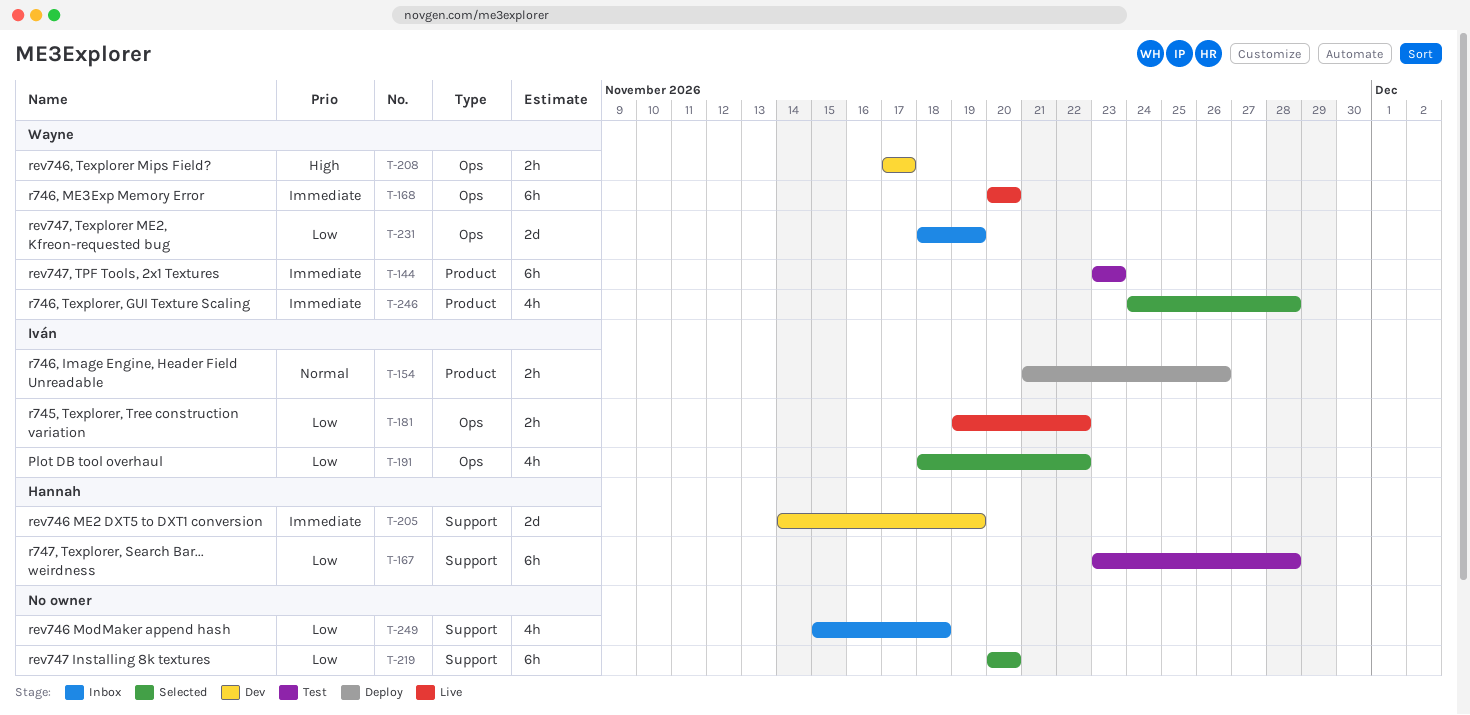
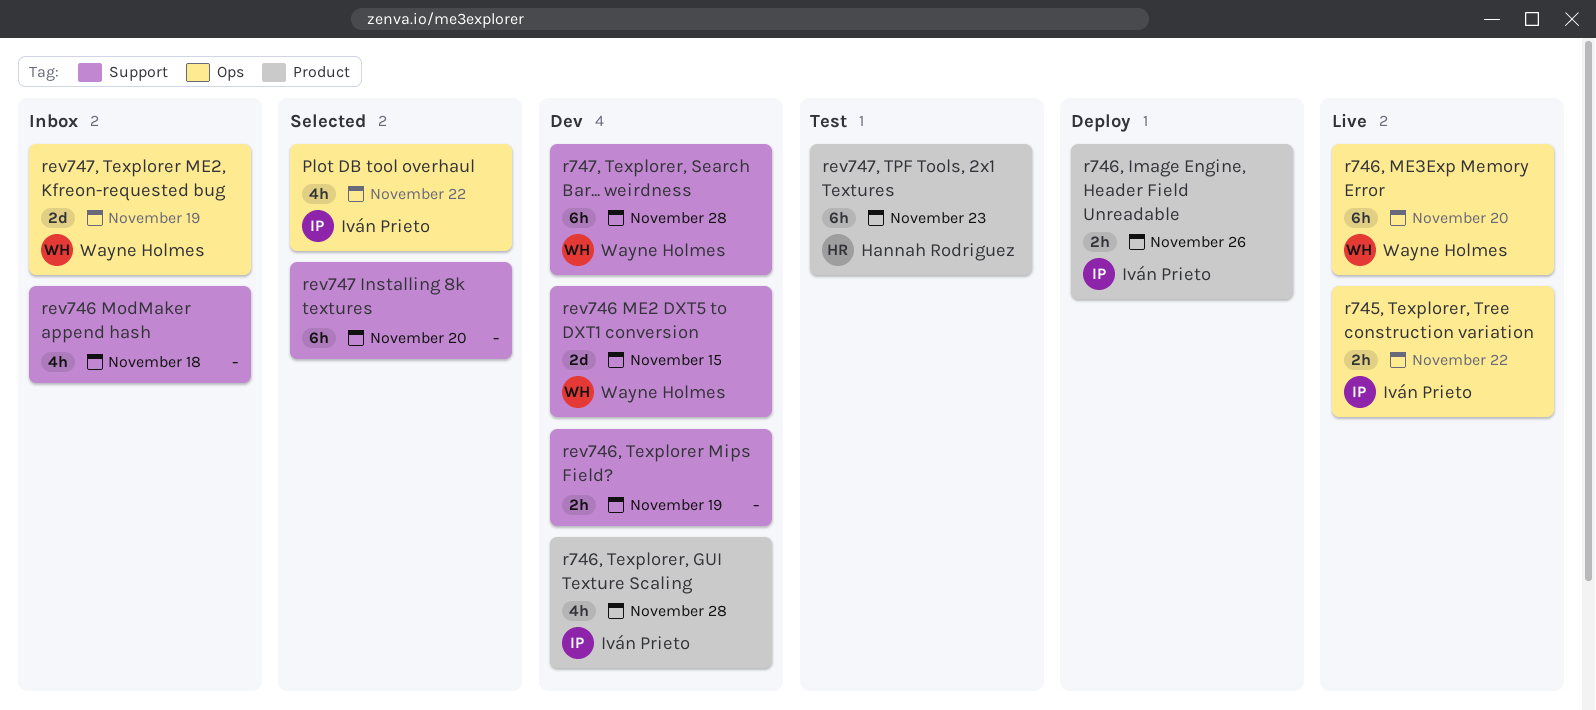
r746, Texplorer, GUI Texture Scaling, status: Selected -> Dev
r746, Texplorer, GUI Texture Scaling, owner: Wayne Holmes -> Iván Prieto
r747, Texplorer, Search Bar... weirdness, status: Test -> Dev
r747, Texplorer, Search Bar... weirdness, owner: Hannah Rodriguez -> Wayne Holmes
rev746 ME2 DXT5 to DXT1 conversion, owner: Hannah Rodriguez -> Wayne Holmes
rev746 ME2 DXT5 to DXT1 conversion, due: Nov 19 -> Nov 15
rev746, Texplorer Mips Field?, owner: Wayne Holmes -> none
rev746, Texplorer Mips Field?, label: Ops -> Support
rev746, Texplorer Mips Field?, due: Nov 17 -> Nov 19
rev747, TPF Tools, 2x1 Textures, owner: Wayne Holmes -> Hannah Rodriguez

